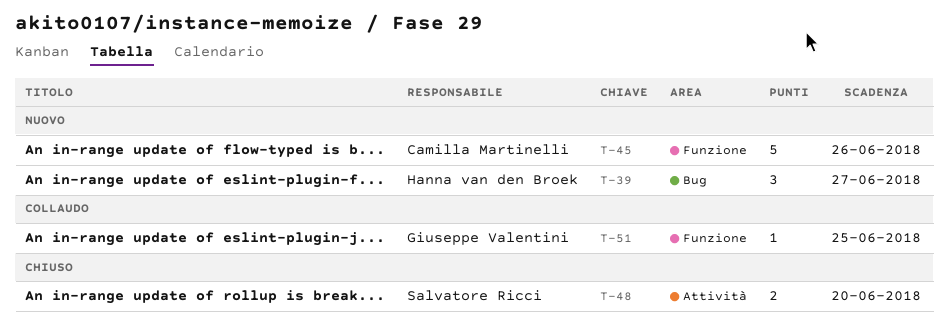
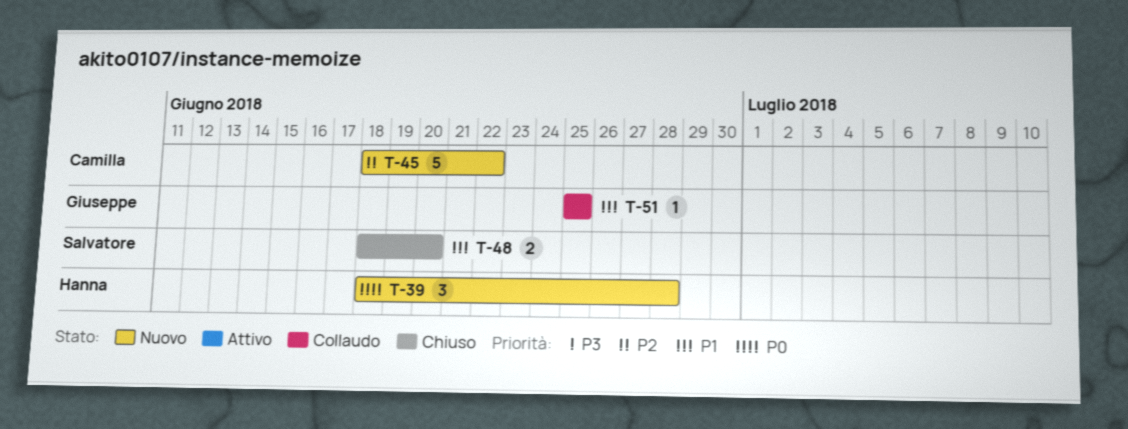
T-39, due: Jun 27 -> Jun 28
T-45, due: Jun 26 -> Jun 22

